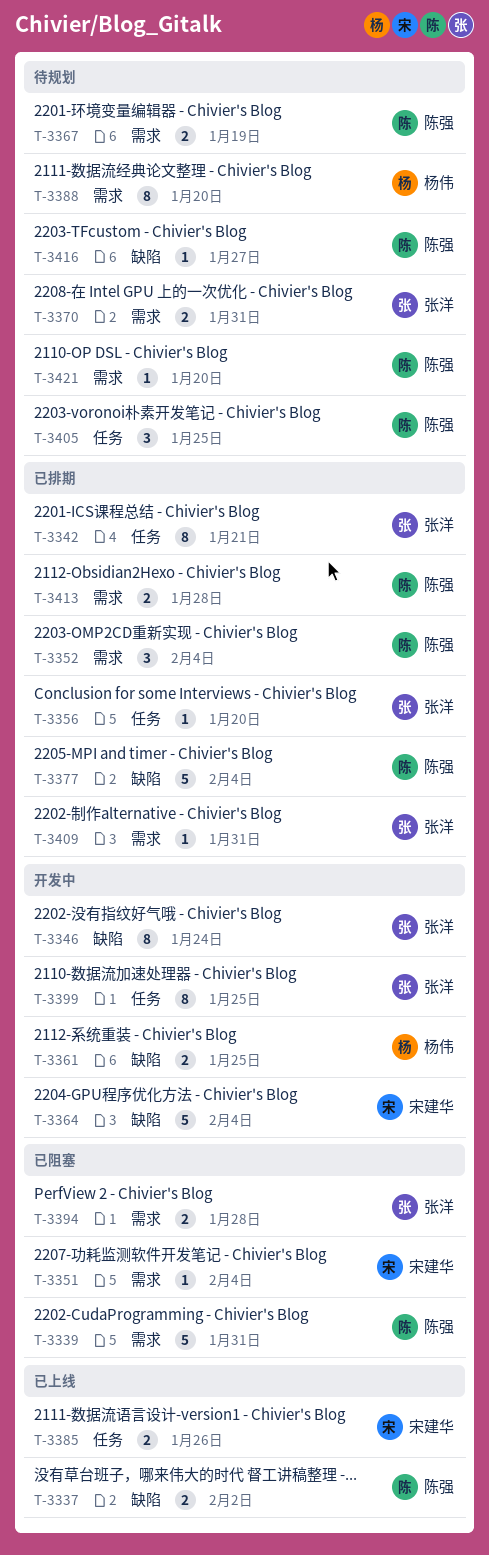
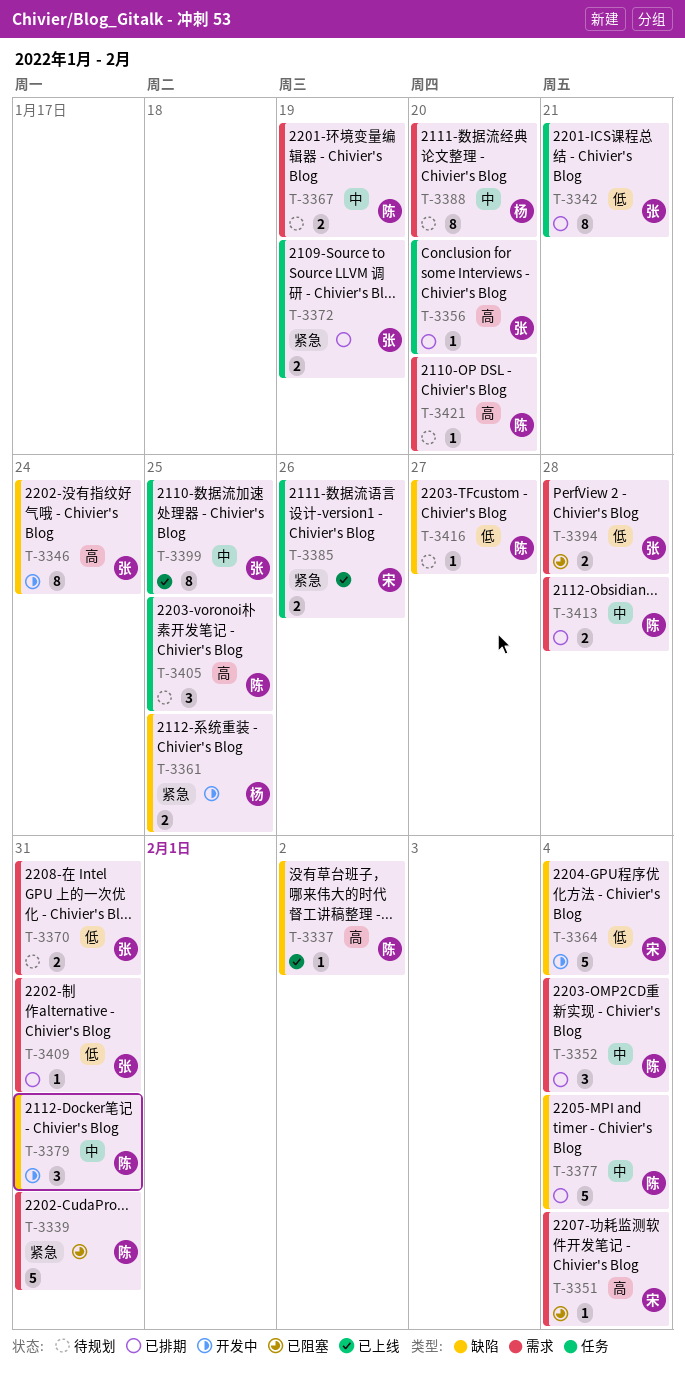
T-3337, estimate: 2 -> 1
T-3372: none -> present
T-3379: none -> present
T-3399, status: 开发中 -> 已上线

